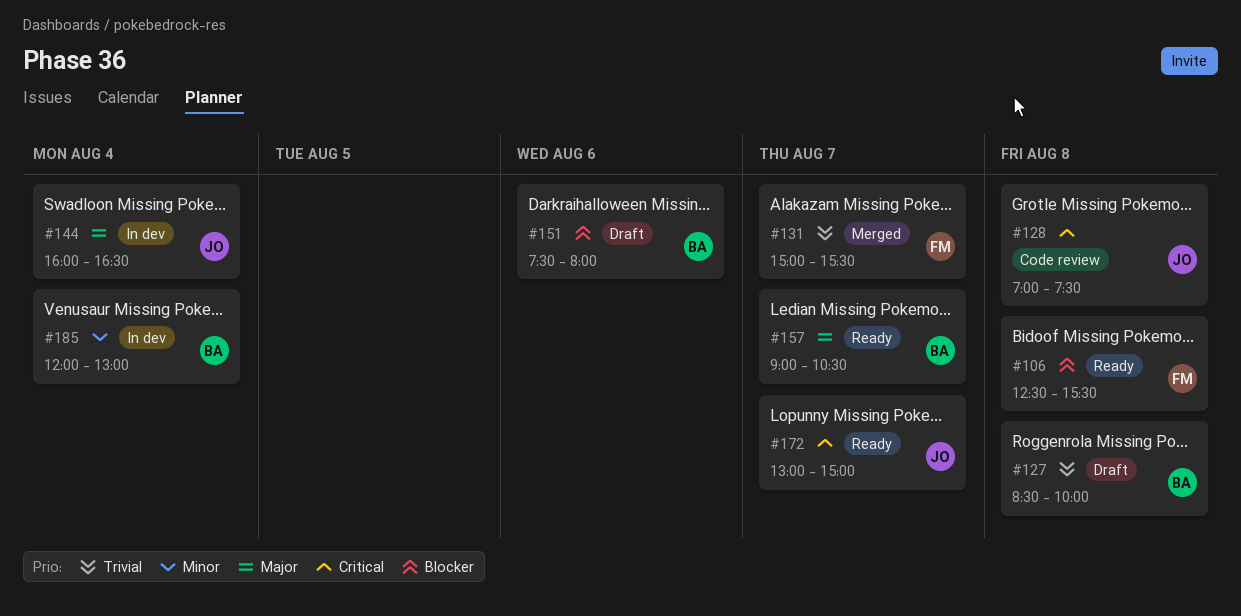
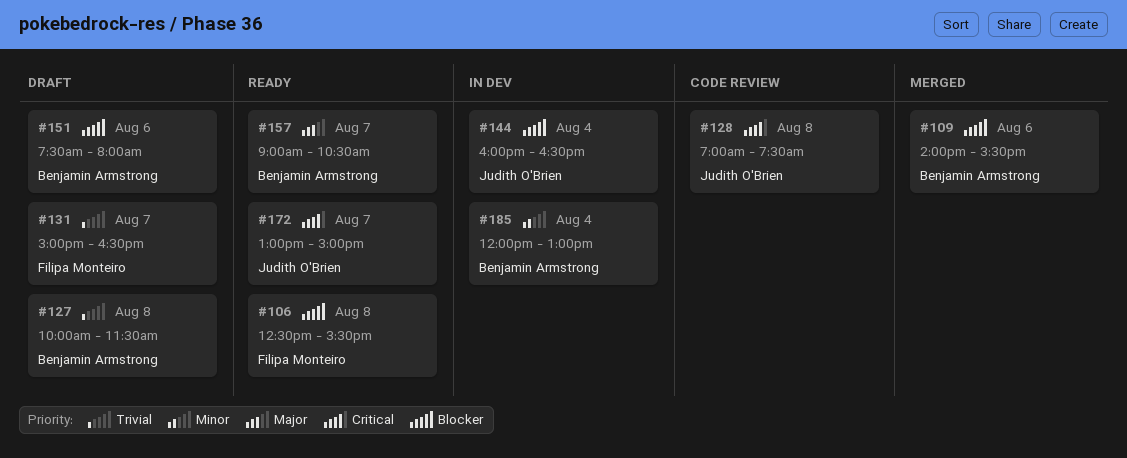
#109: none -> present
#127, begins: 08:30 -> 10:00
#127, ends: 10:00 -> 11:30
#131, status: Merged -> Draft
#131, ends: 15:30 -> 16:30
#144, priority: Major -> Blocker

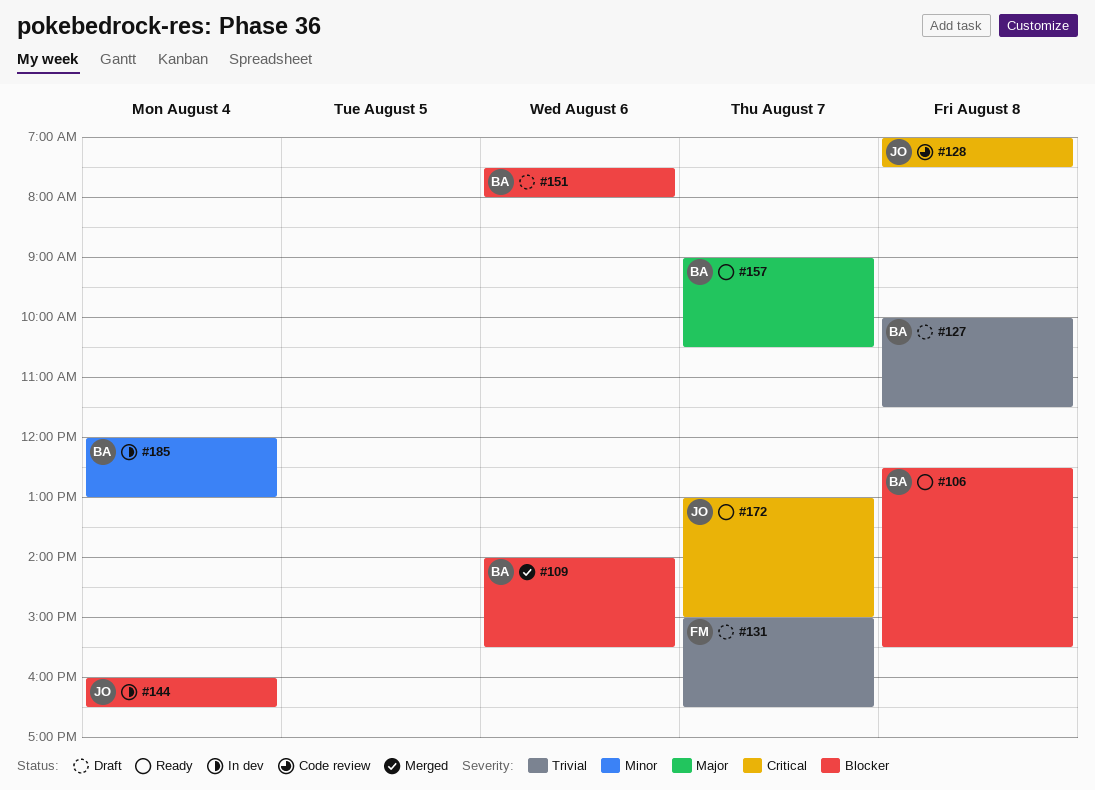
#106, owner: Filipa Monteiro -> Benjamin Armstrong

